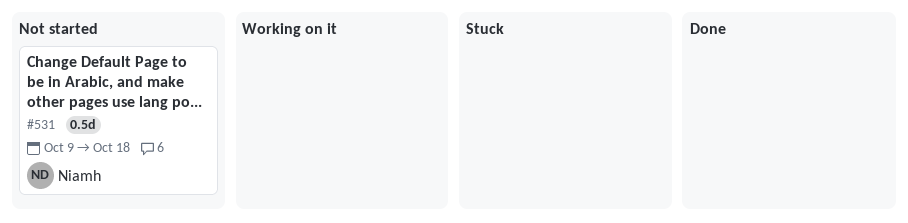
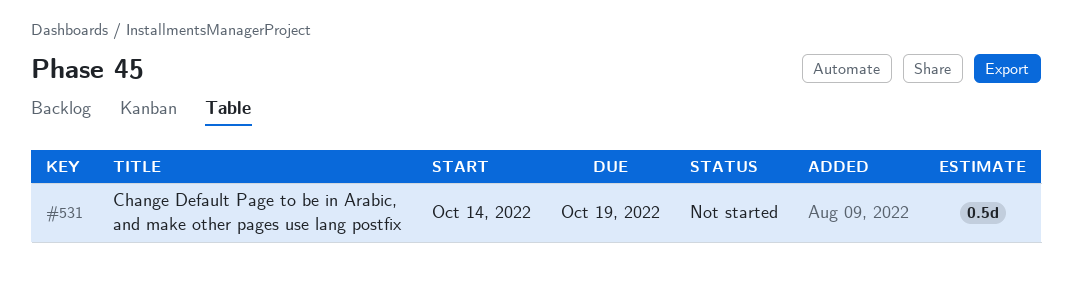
#531, start: Oct 9 -> Oct 14
#531, due: Oct 18 -> Oct 19

